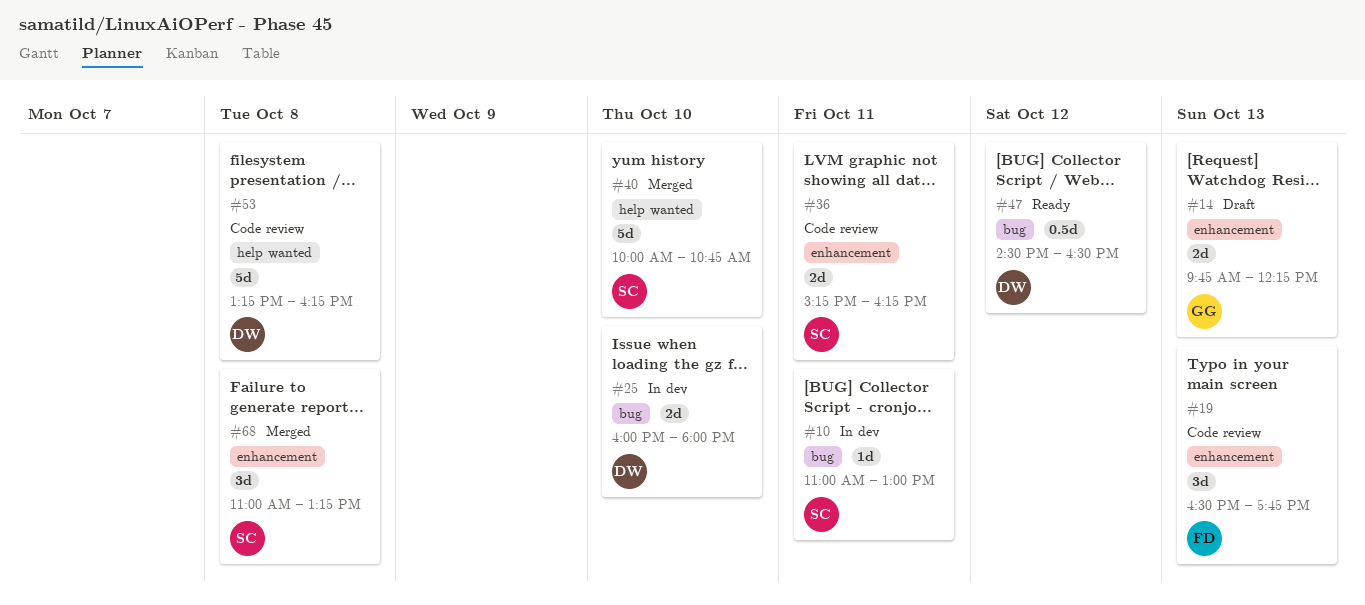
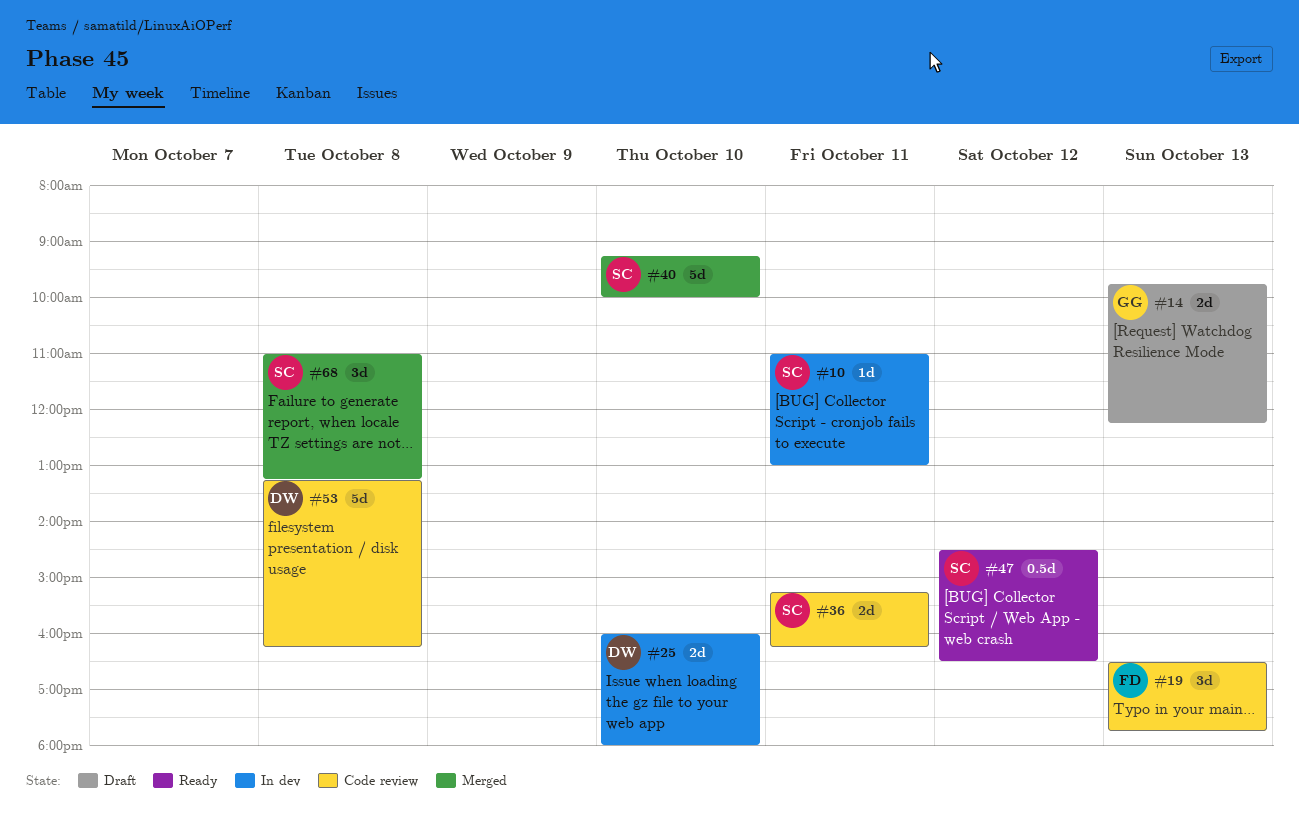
#40, begins: 10:00 -> 09:15
#40, ends: 10:45 -> 10:00
#47, owner: DW -> SC

